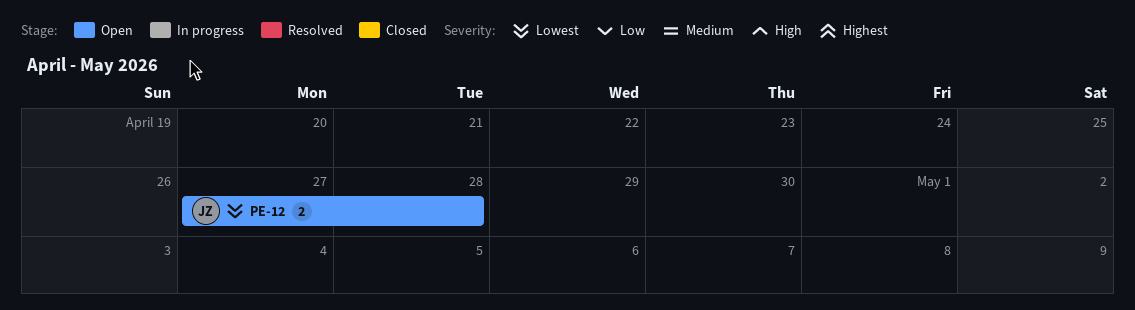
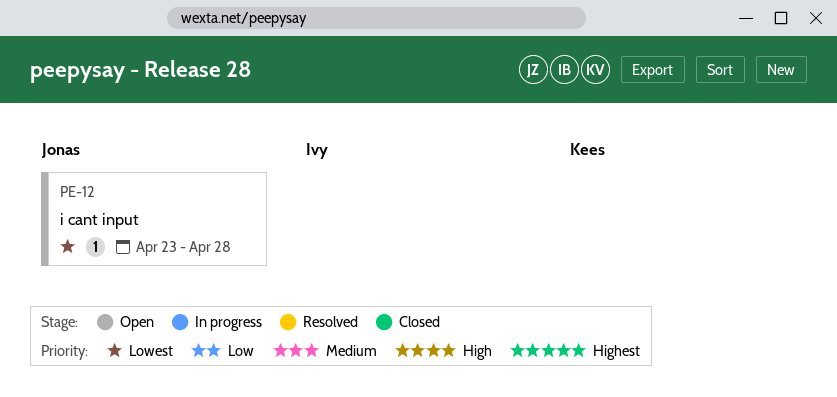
PE-12, estimate: 2 -> 1
PE-12, start: Apr 27 -> Apr 23

